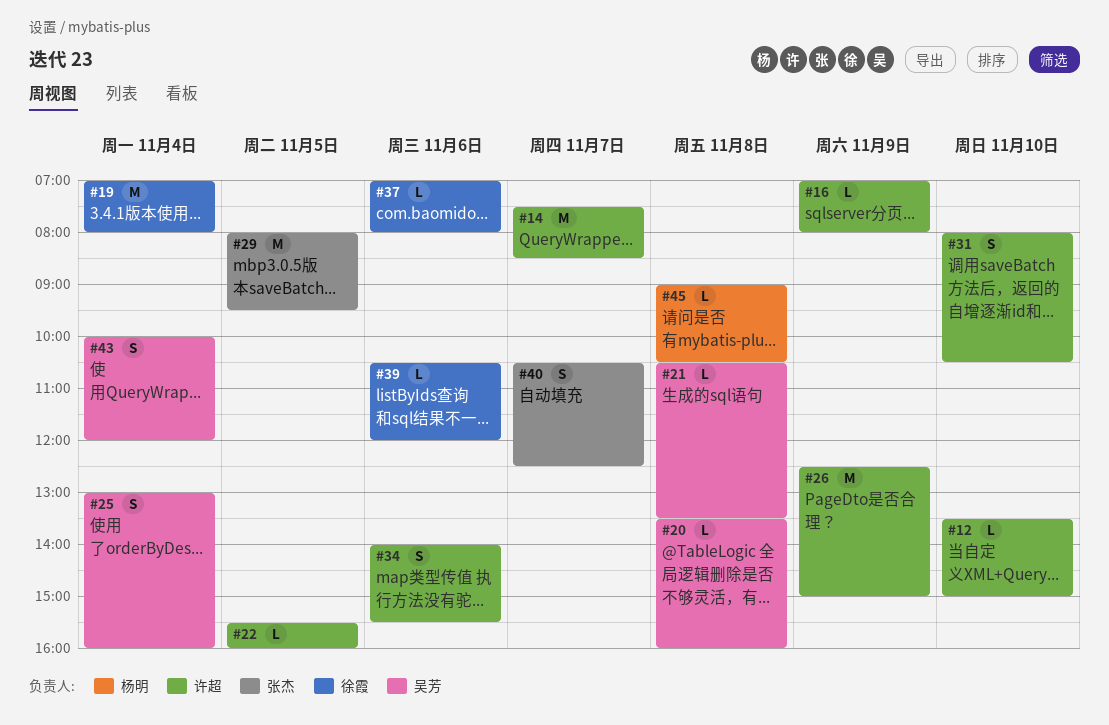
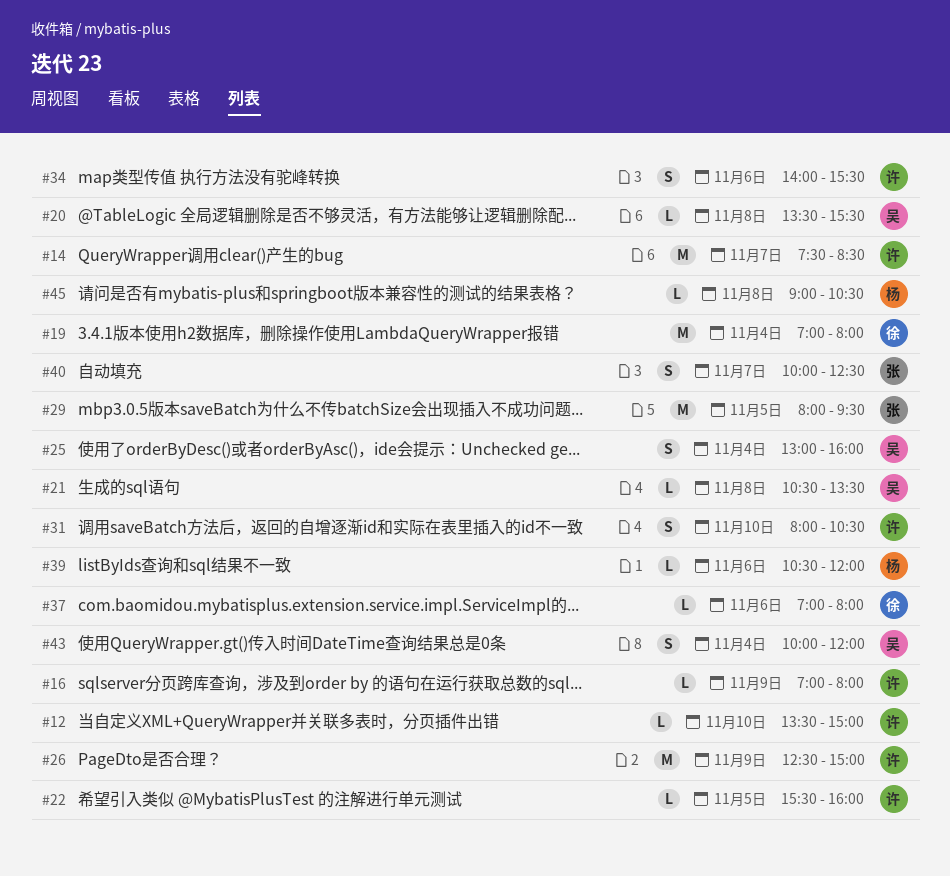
#20, ends: 16:00 -> 15:30
#39, owner: 徐霞 -> 杨明
#40, begins: 10:30 -> 10:00

